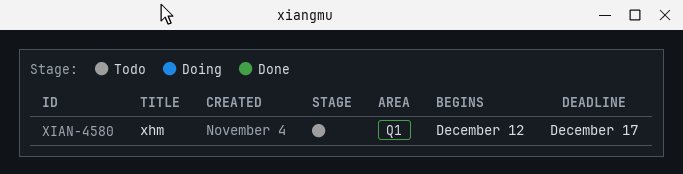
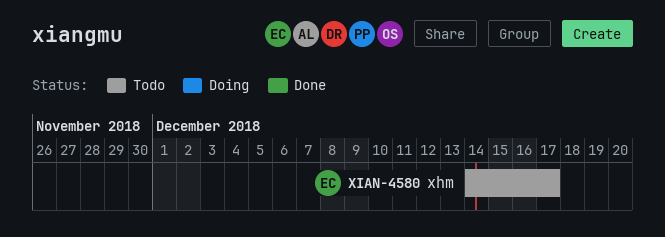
XIAN-4580, start: Dec 12 -> Dec 14

